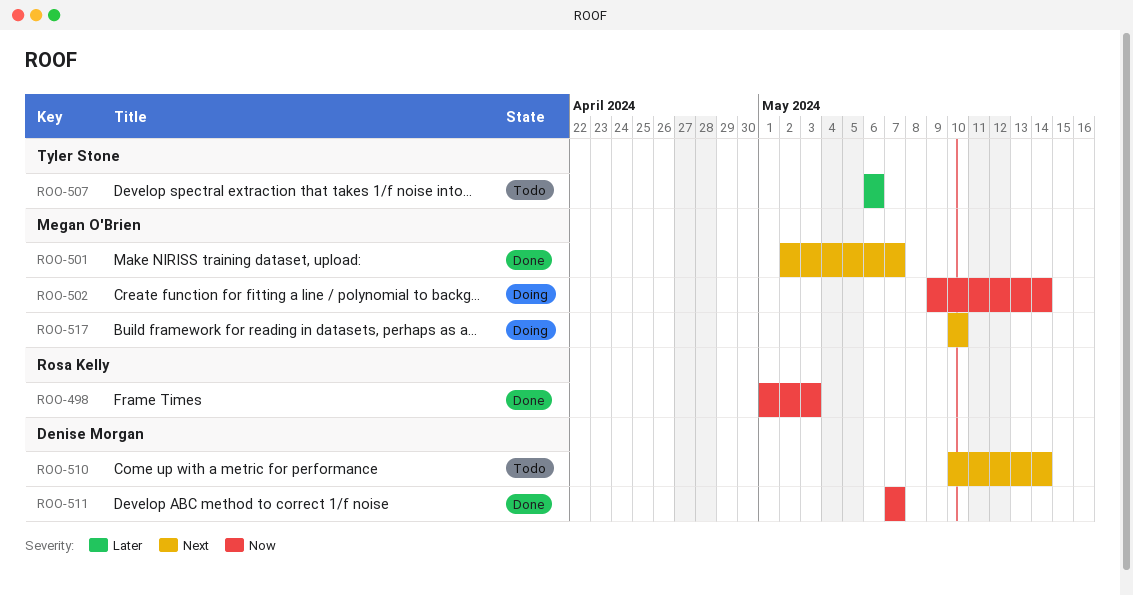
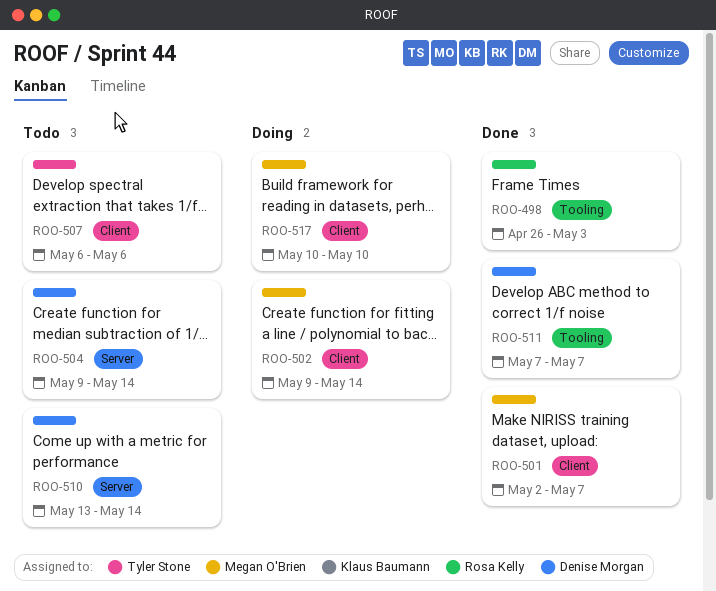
ROO-498, start: May 1 -> Apr 26
ROO-504: none -> present
ROO-510, start: May 10 -> May 13

